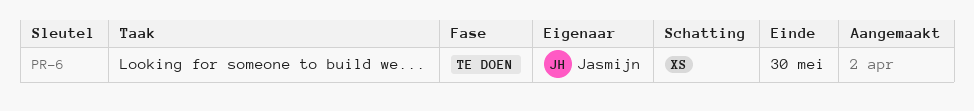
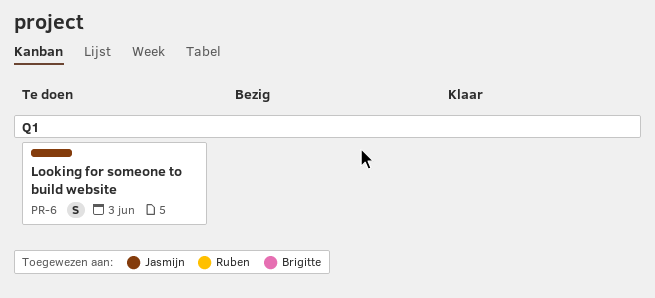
PR-6, estimate: XS -> S
PR-6, due: May 30 -> Jun 3

